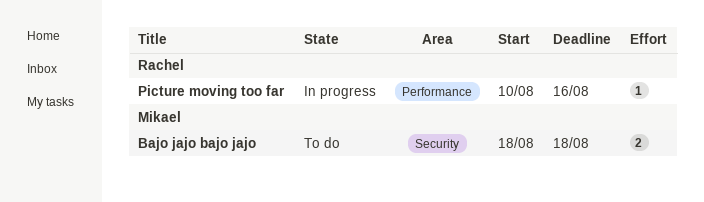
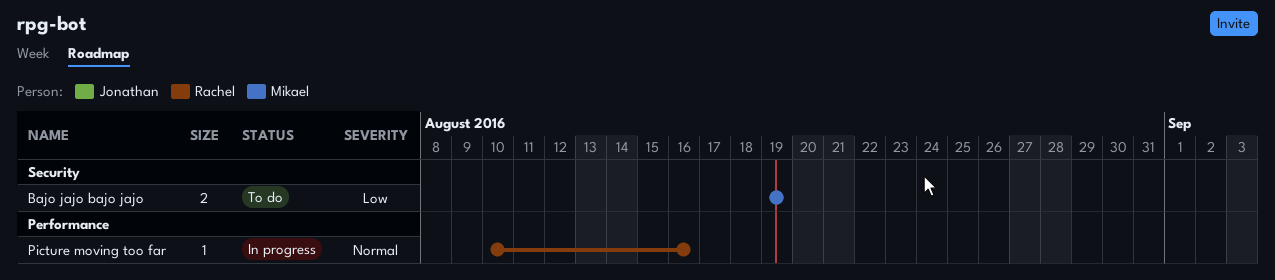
Bajo jajo bajo jajo, start: Aug 18 -> Aug 19
Bajo jajo bajo jajo, due: Aug 18 -> Aug 19

